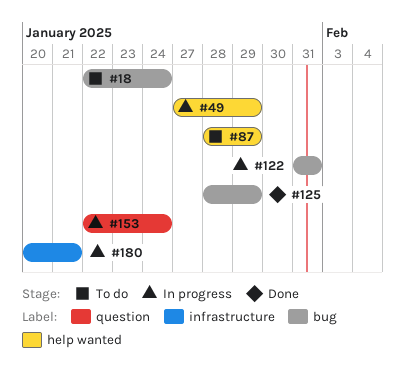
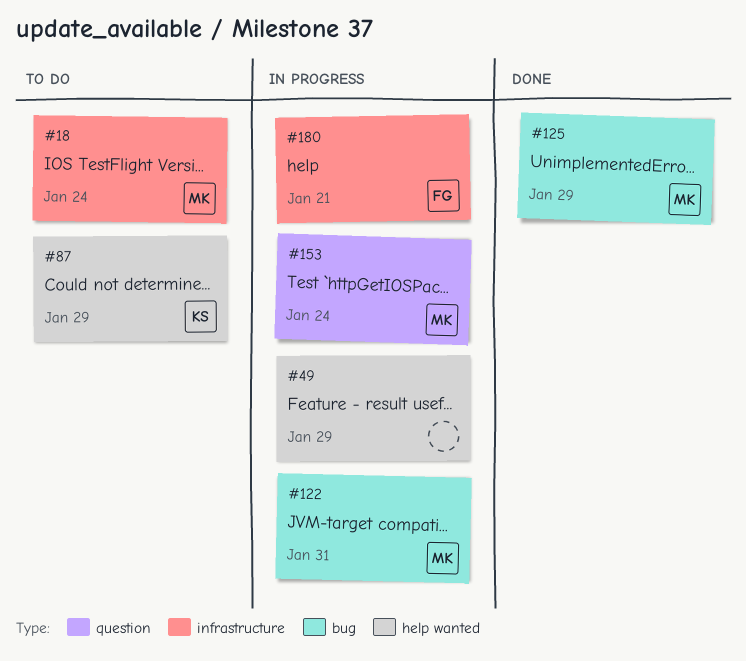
#18, label: bug -> infrastructure

